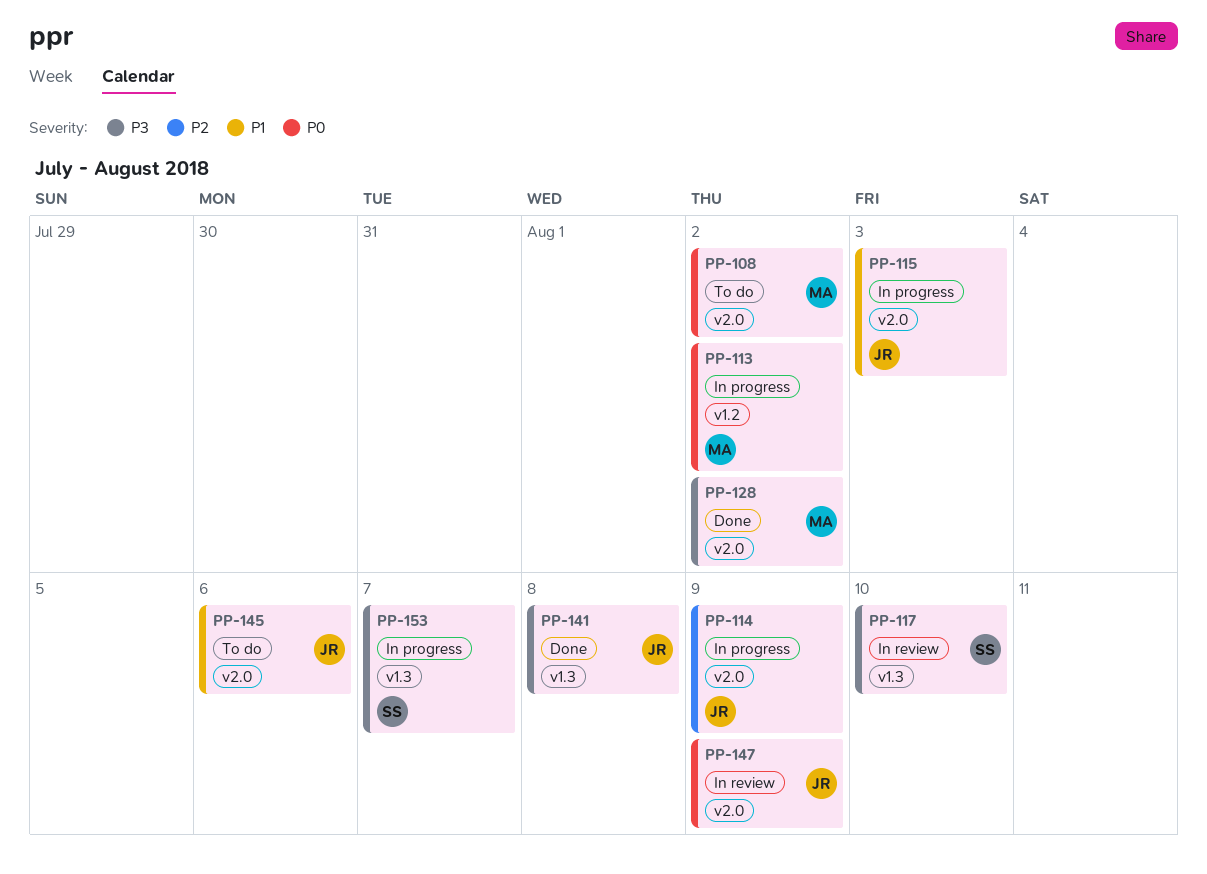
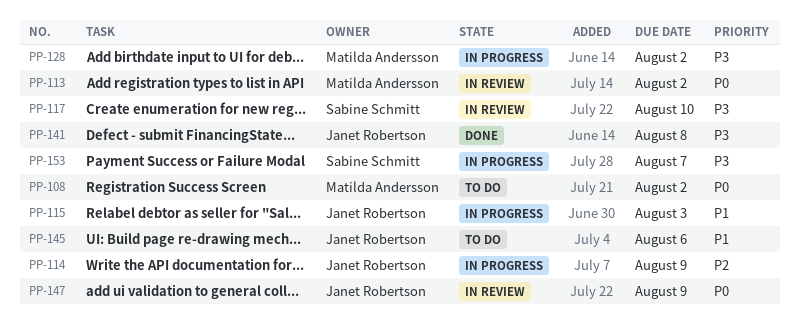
PP-113, status: In progress -> In review
PP-128, status: Done -> In progress

